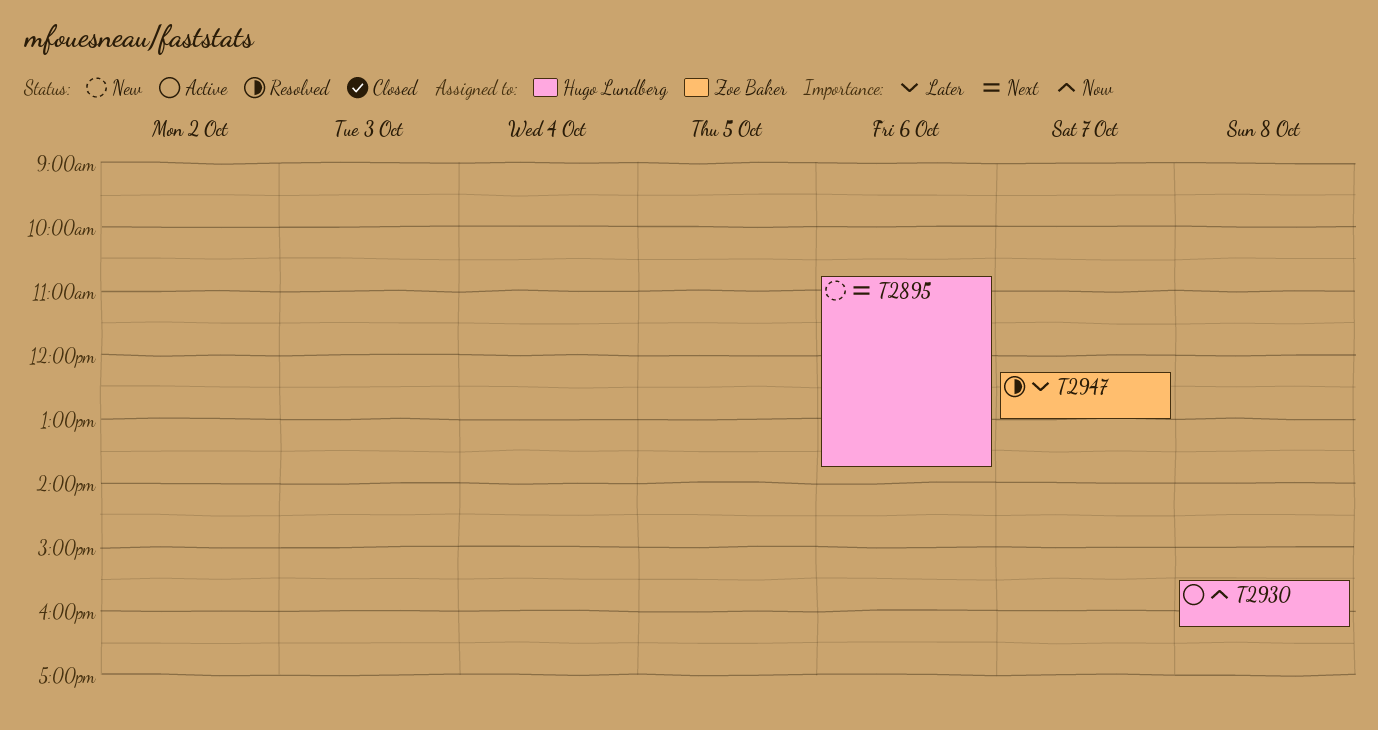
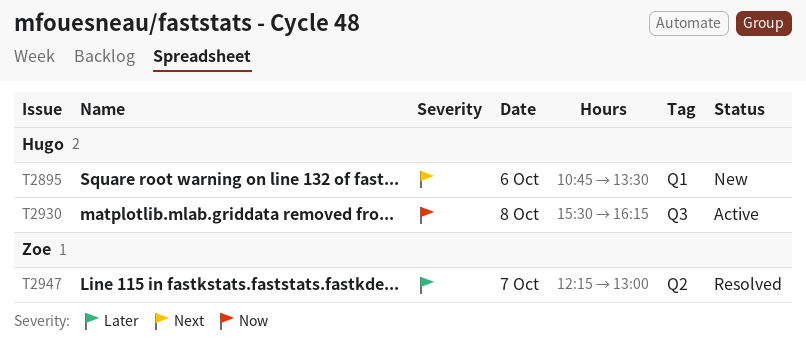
T2895, ends: 13:45 -> 13:30

